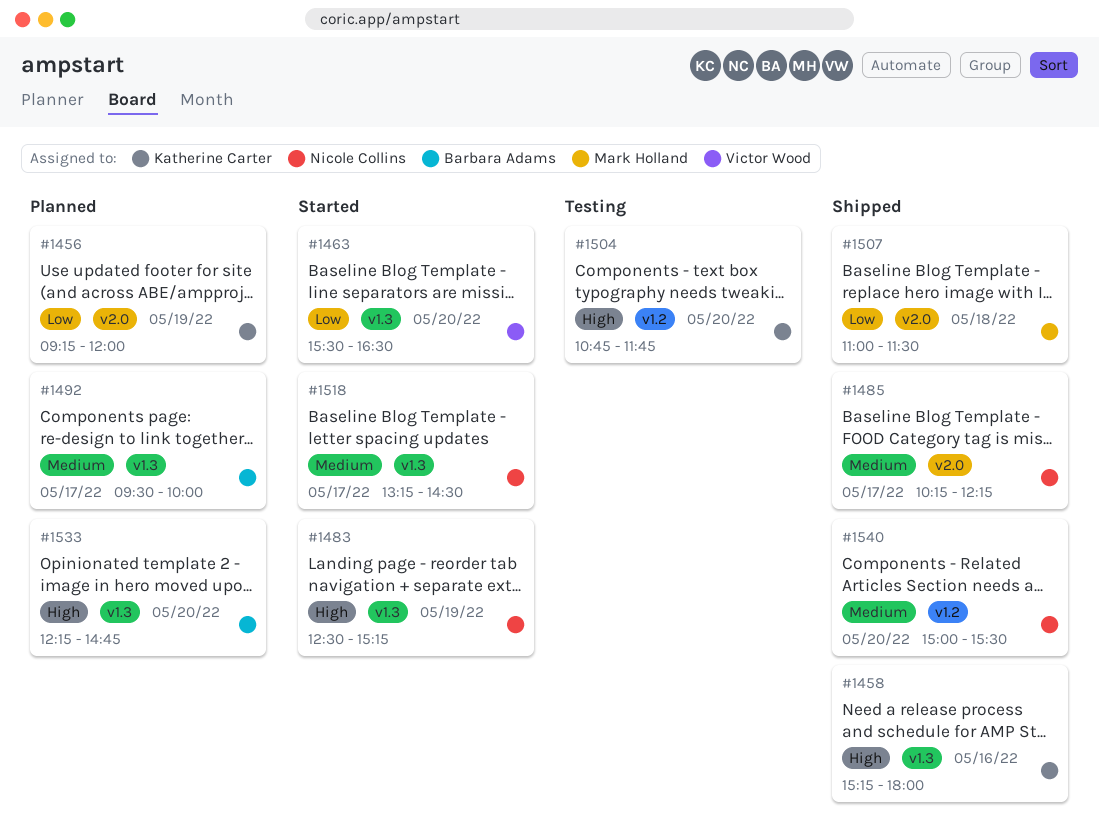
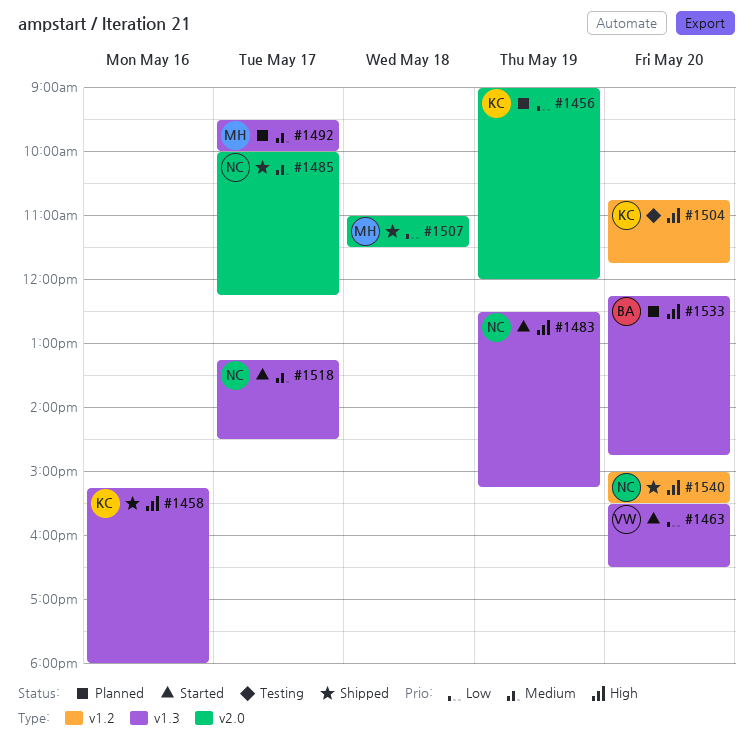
#1456, begins: 09:15 -> 09:00
#1485, begins: 10:15 -> 10:00
#1492, owner: Barbara Adams -> Mark Holland
#1540, priority: Medium -> High

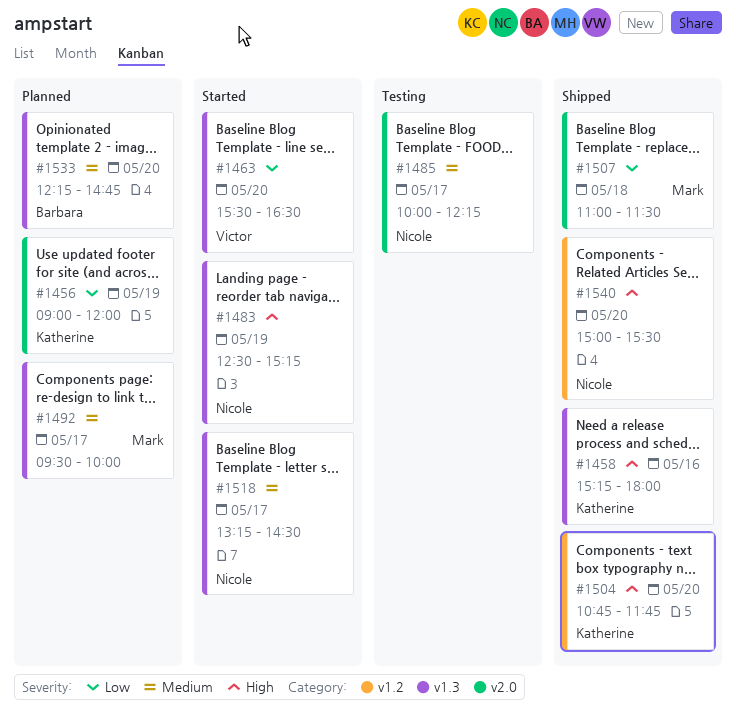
#1485, status: Shipped -> Testing
#1504, status: Testing -> Shipped
#1533, priority: High -> Medium

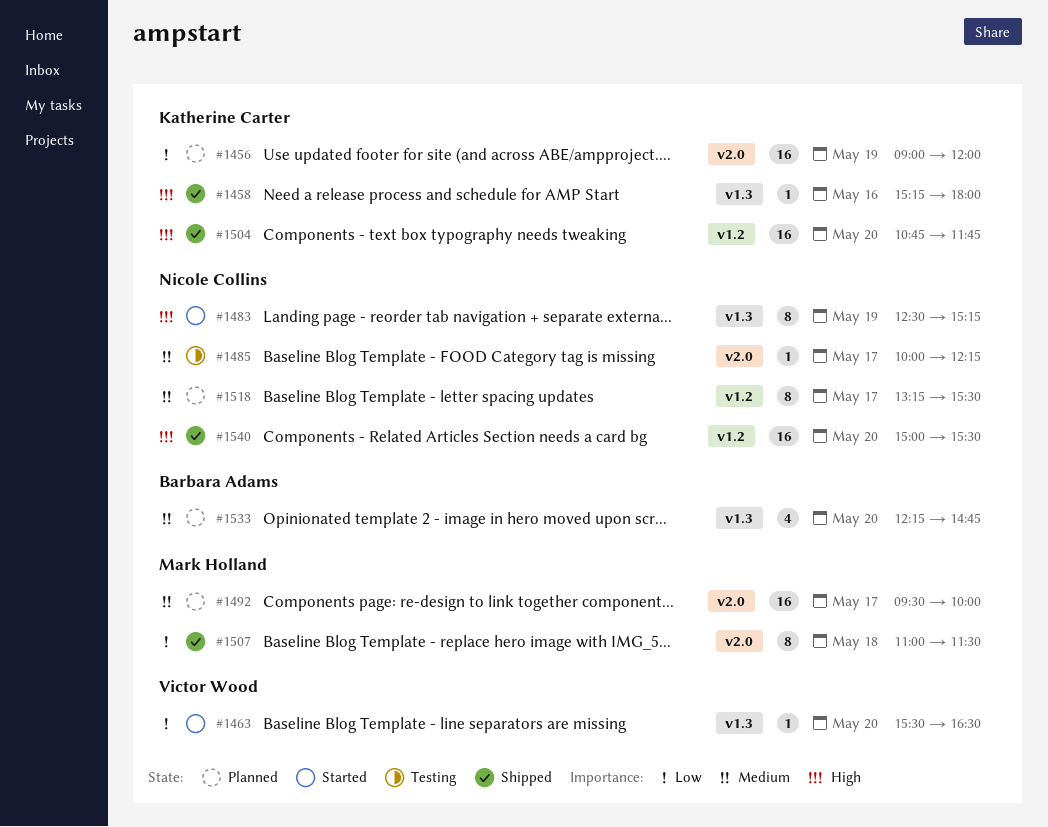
#1492, label: v1.3 -> v2.0
#1518, status: Started -> Planned
#1518, label: v1.3 -> v1.2
#1518, ends: 14:30 -> 15:30

